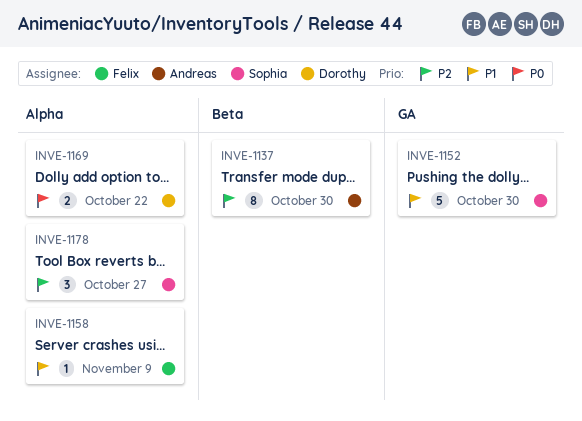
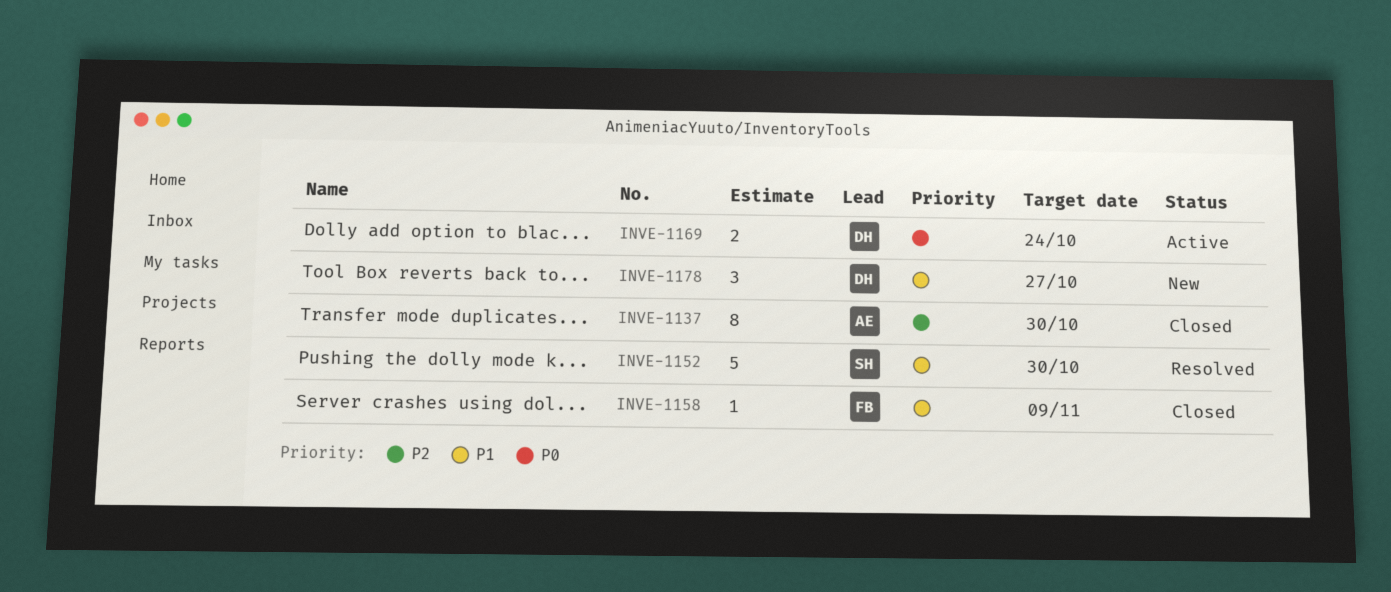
INVE-1169, due: Oct 22 -> Oct 24
INVE-1178, owner: Sophia -> Dorothy
INVE-1178, priority: P2 -> P1

